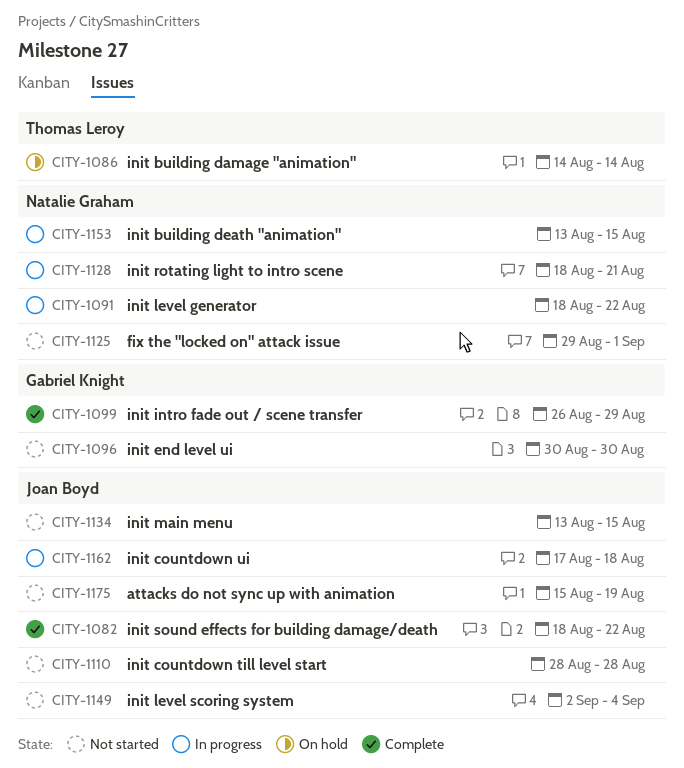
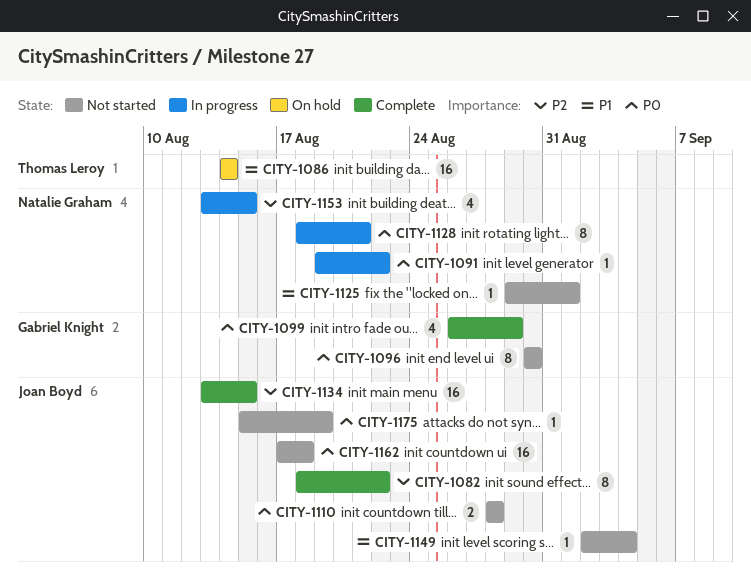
CITY-1091, start: Aug 18 -> Aug 19
CITY-1134, status: Not started -> Complete
CITY-1162, status: In progress -> Not started

